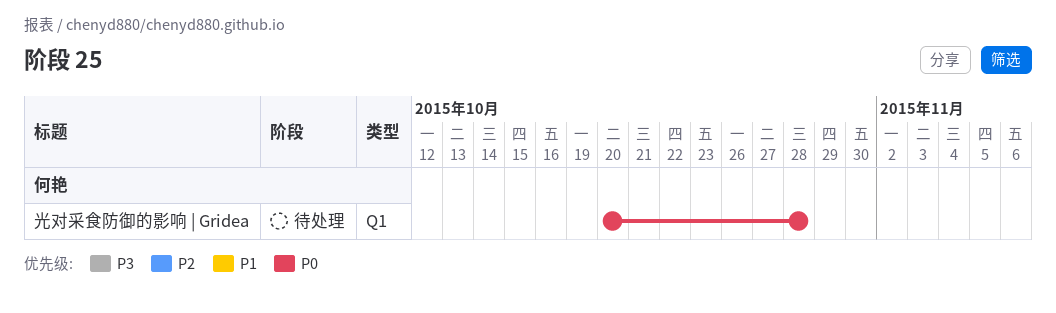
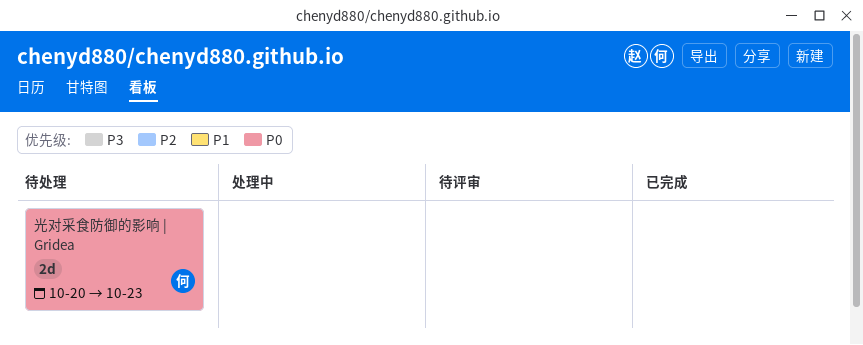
光对采食防御的影响 | Gridea, due: Oct 28 -> Oct 23

